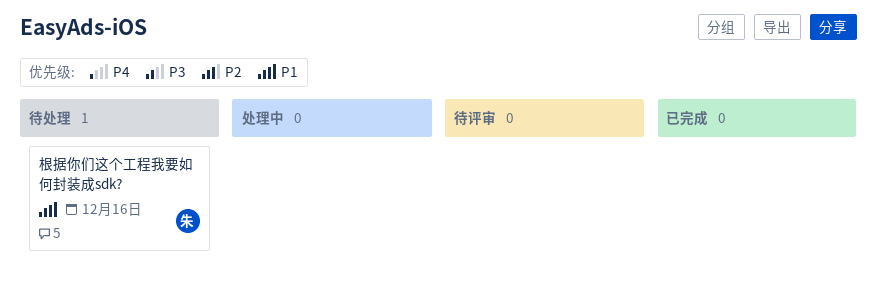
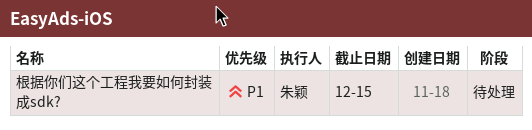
根据你们这个工程我要如何封装成sdk?, due: Dec 16 -> Dec 15

